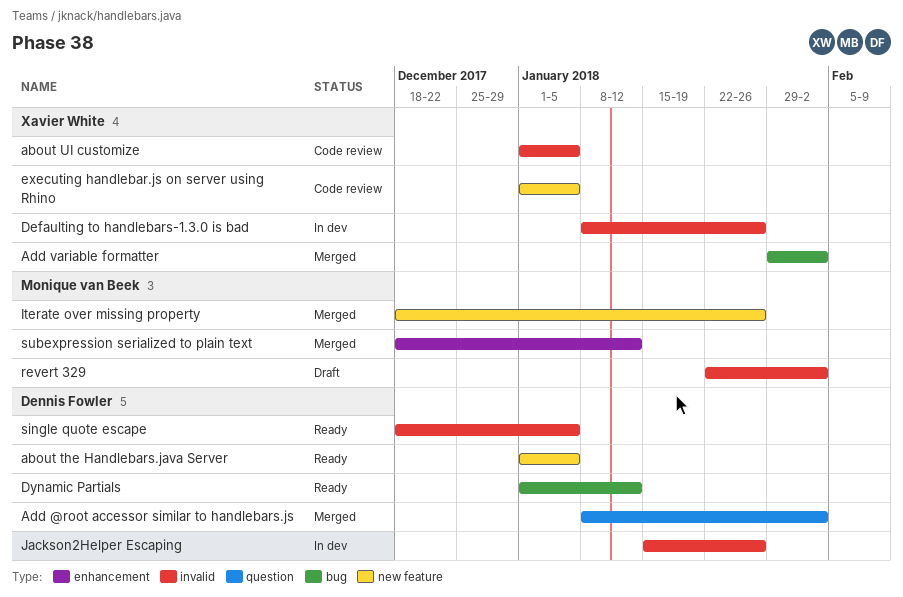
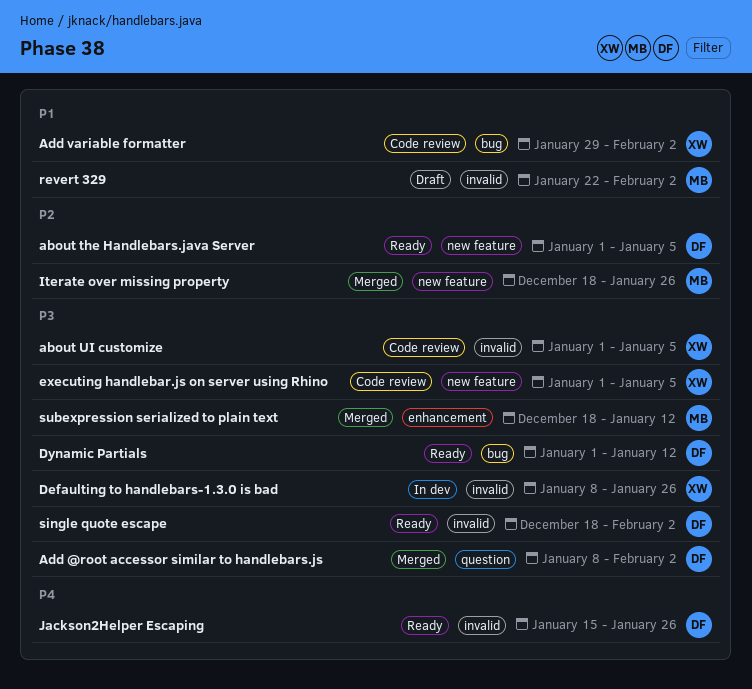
Add variable formatter, status: Merged -> Code review
Jackson2Helper Escaping, status: In dev -> Ready
single quote escape, due: Jan 5 -> Feb 2

